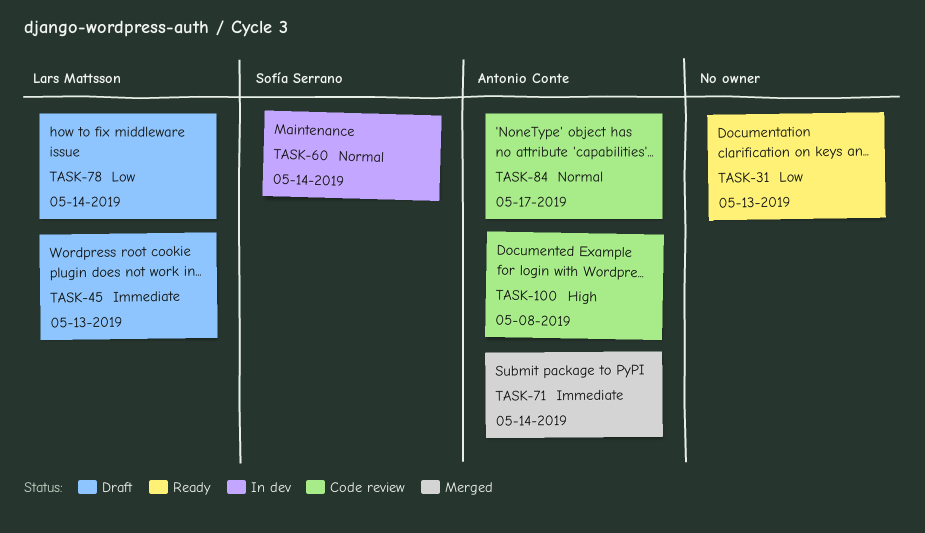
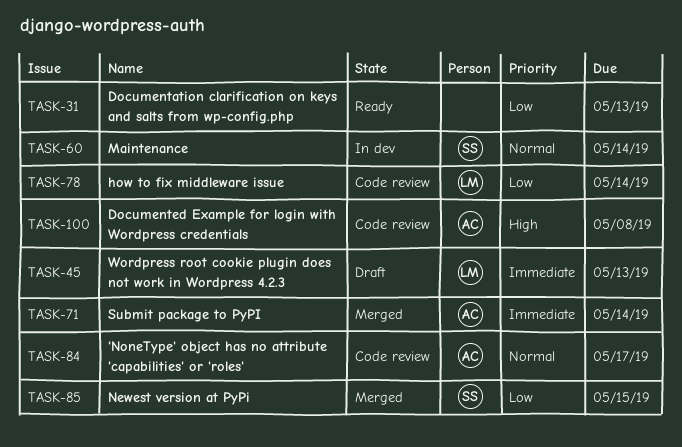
TASK-78, status: Draft -> Code review
TASK-85: none -> present

